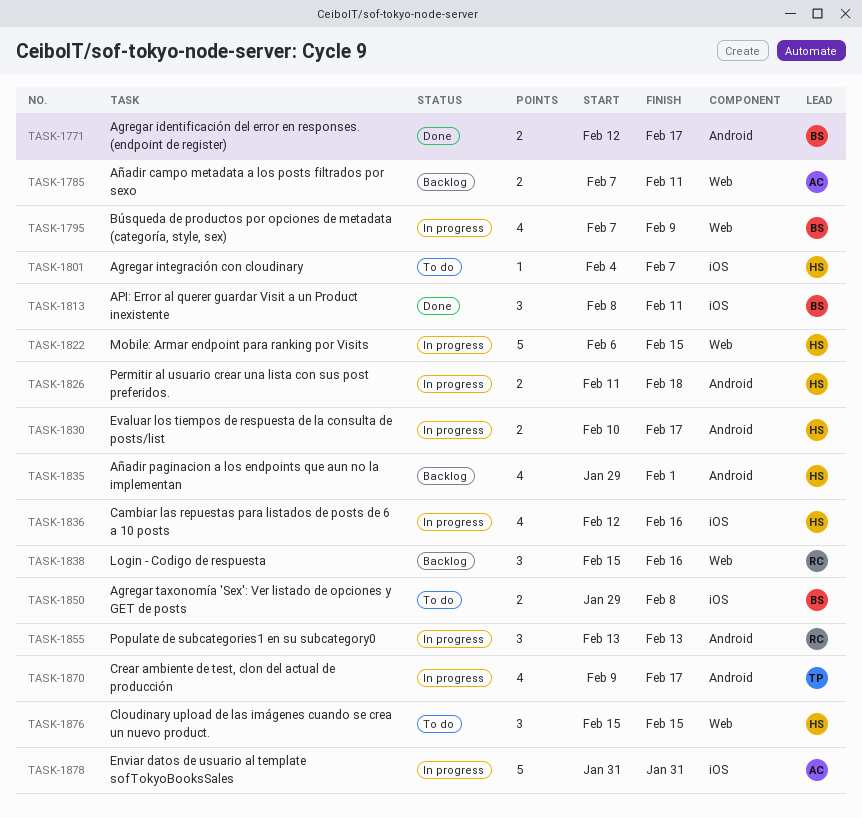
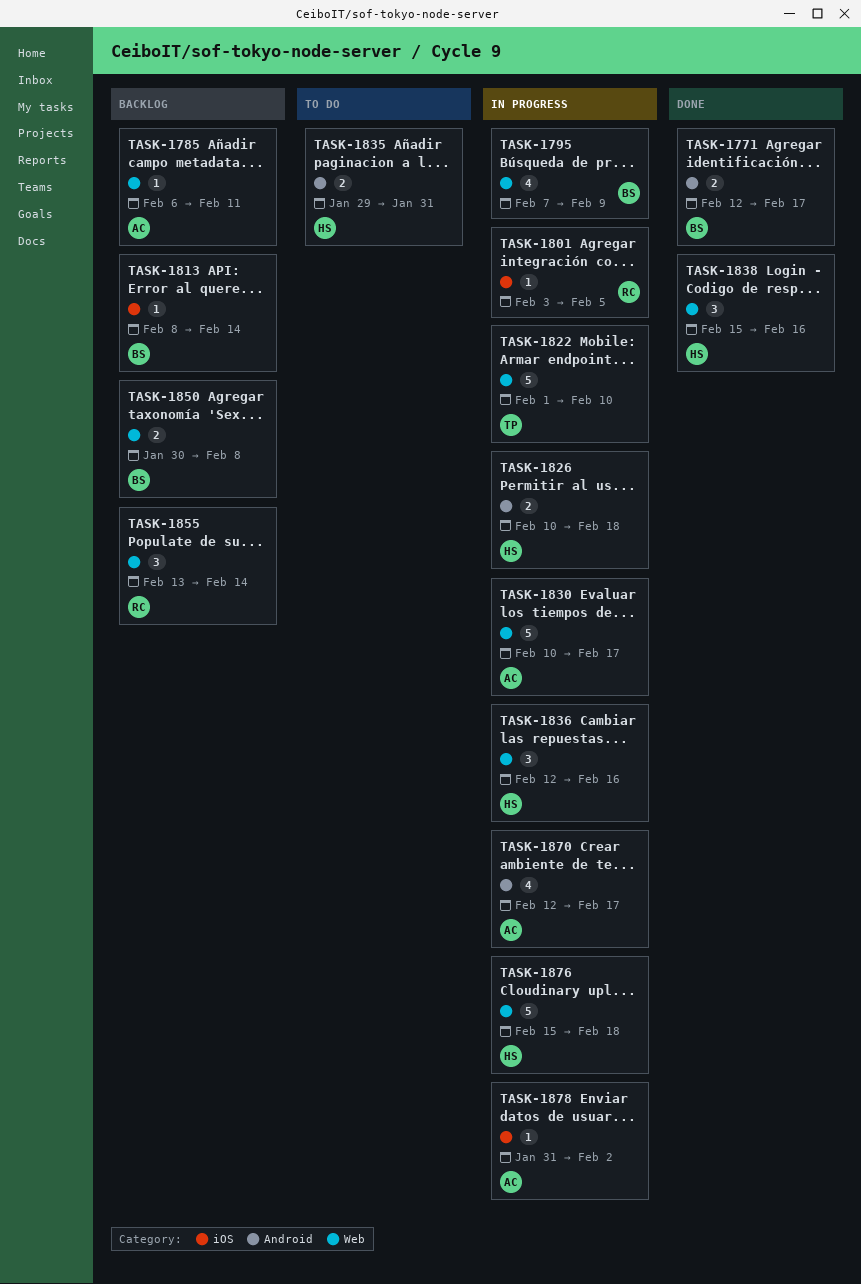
TASK-1785, estimate: 2 -> 1
TASK-1785, start: Feb 7 -> Feb 6
TASK-1801, status: To do -> In progress
TASK-1801, owner: HS -> RC
TASK-1801, start: Feb 4 -> Feb 3
TASK-1801, due: Feb 7 -> Feb 5
TASK-1813, status: Done -> Backlog
TASK-1813, estimate: 3 -> 1
TASK-1813, due: Feb 11 -> Feb 14
TASK-1822, owner: HS -> TP
TASK-1822, start: Feb 6 -> Feb 1
TASK-1822, due: Feb 15 -> Feb 10
TASK-1826, start: Feb 11 -> Feb 10
TASK-1830, owner: HS -> AC
TASK-1830, label: Android -> Web
TASK-1830, estimate: 2 -> 5
TASK-1835, status: Backlog -> To do
TASK-1835, estimate: 4 -> 2
TASK-1835, due: Feb 1 -> Jan 31
TASK-1836, label: iOS -> Web
TASK-1836, estimate: 4 -> 3
TASK-1838, status: Backlog -> Done
TASK-1838, owner: RC -> HS
TASK-1850, status: To do -> Backlog
TASK-1850, label: iOS -> Web
TASK-1850, start: Jan 29 -> Jan 30
TASK-1855, status: In progress -> Backlog
TASK-1855, label: Android -> Web
TASK-1855, due: Feb 13 -> Feb 14
TASK-1870, owner: TP -> AC
TASK-1870, start: Feb 9 -> Feb 12
TASK-1876, status: To do -> In progress
TASK-1876, estimate: 3 -> 5
TASK-1876, due: Feb 15 -> Feb 18
TASK-1878, estimate: 5 -> 1
TASK-1878, due: Jan 31 -> Feb 2

